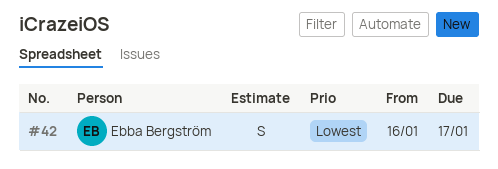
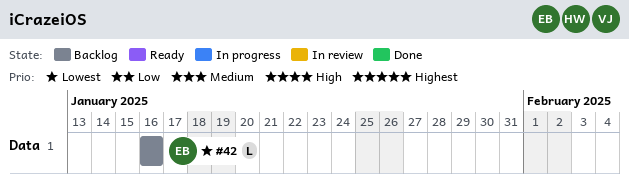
#42, estimate: S -> L
#42, due: Jan 17 -> Jan 16

